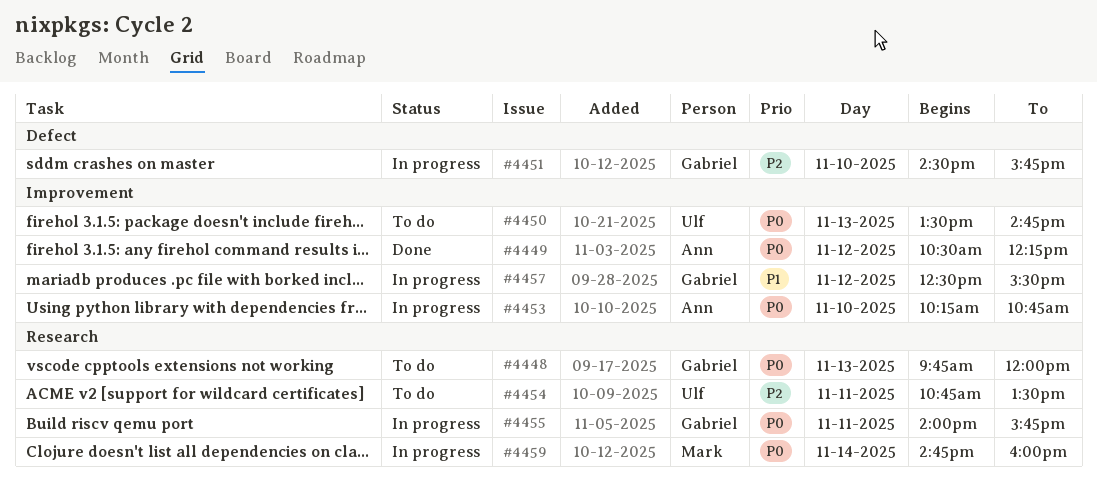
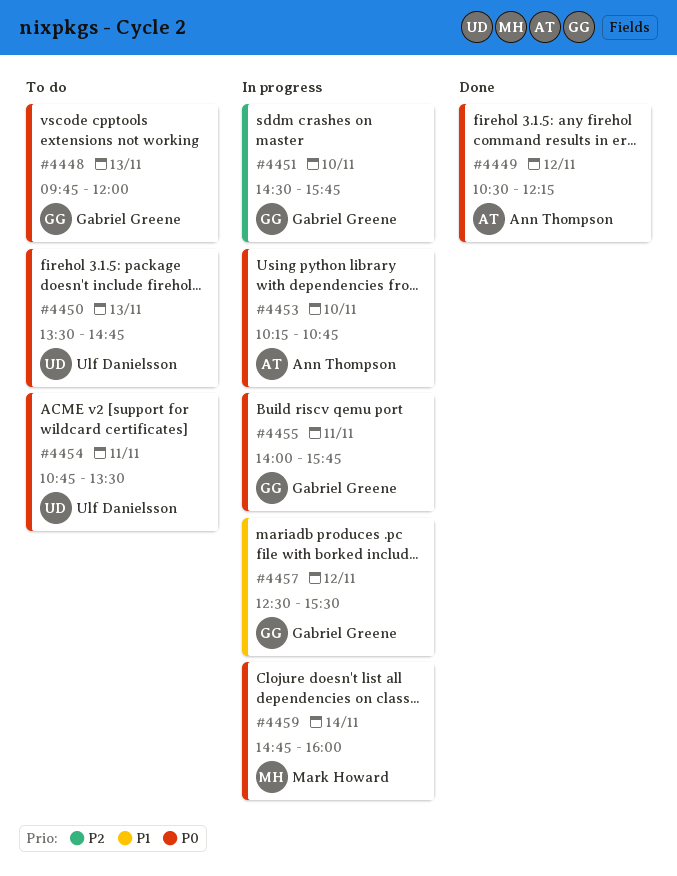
#4454, priority: P2 -> P0

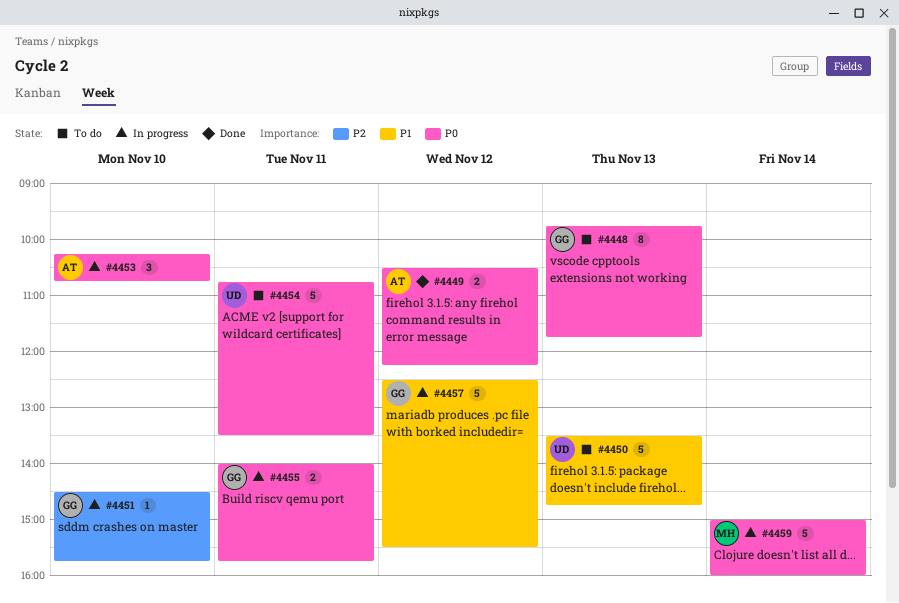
#4448, ends: 12:00 -> 11:45
#4450, priority: P0 -> P1
#4459, begins: 14:45 -> 15:00

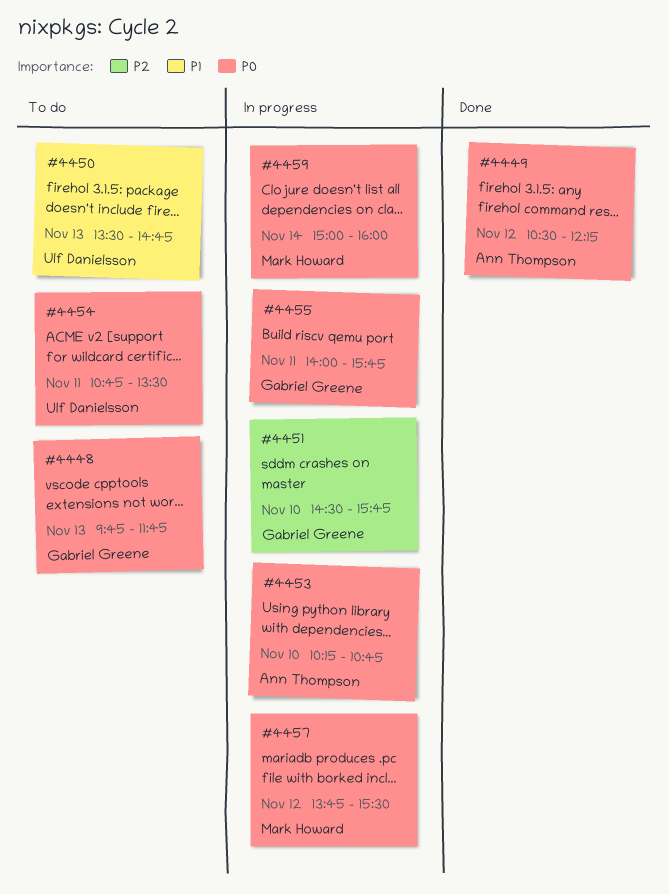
#4457, owner: Gabriel Greene -> Mark Howard
#4457, priority: P1 -> P0
#4457, begins: 12:30 -> 13:45

